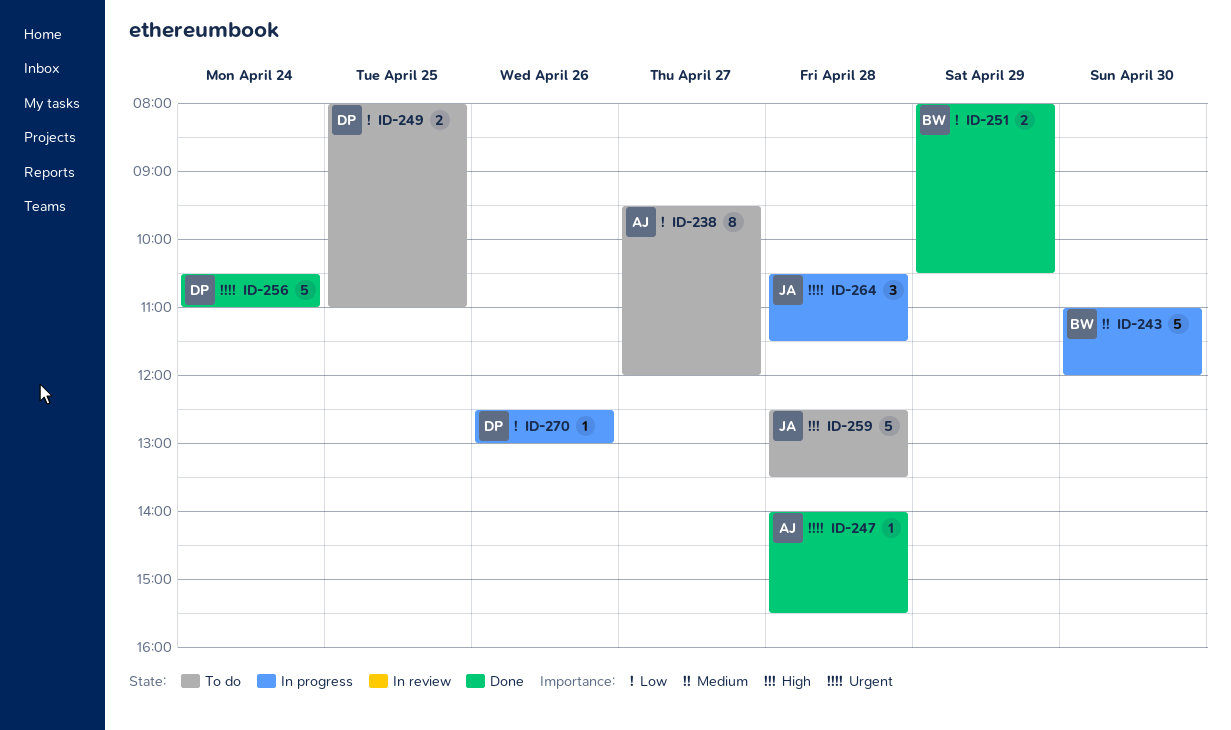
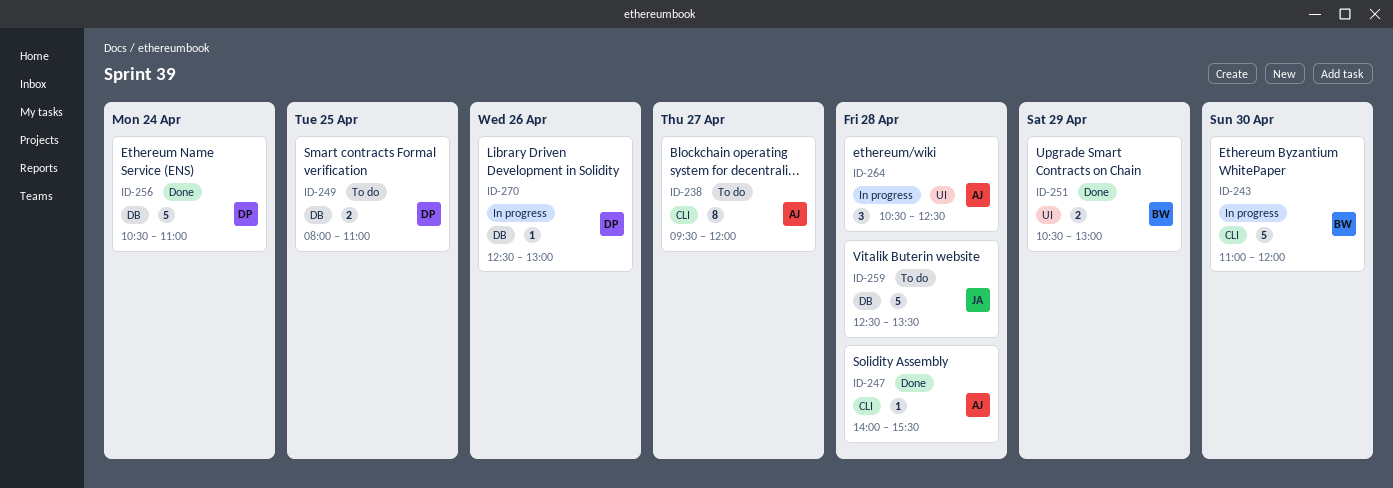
ID-251, begins: 08:00 -> 10:30
ID-251, ends: 10:30 -> 13:00
ID-264, owner: JA -> AJ
ID-264, ends: 11:30 -> 12:30

